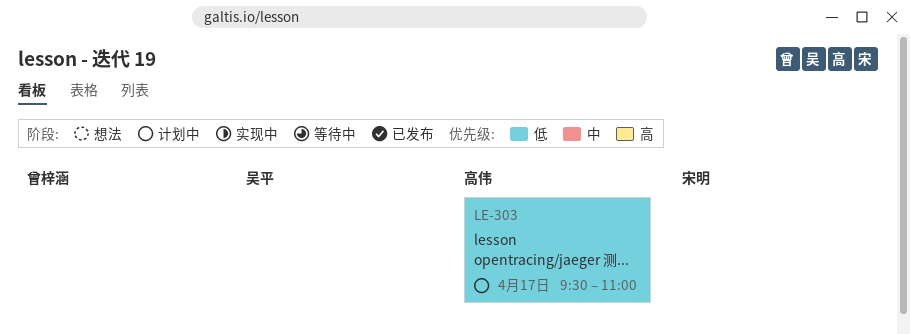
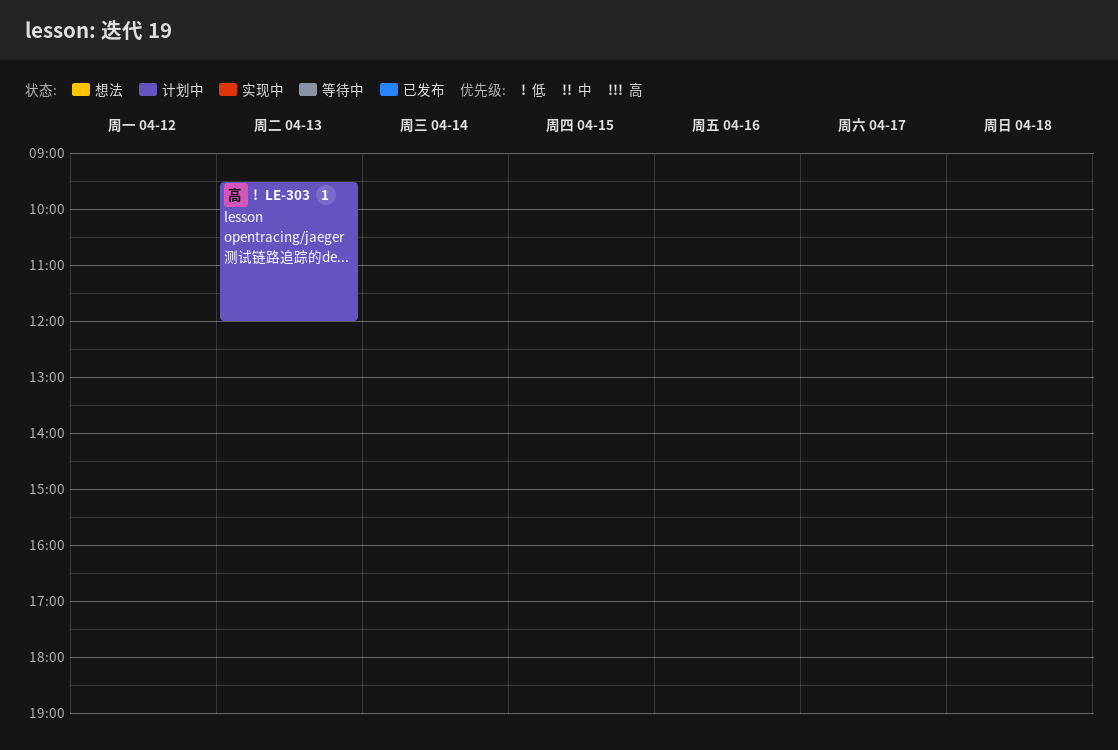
LE-303, day: Apr 17 -> Apr 13
LE-303, ends: 11:00 -> 12:00

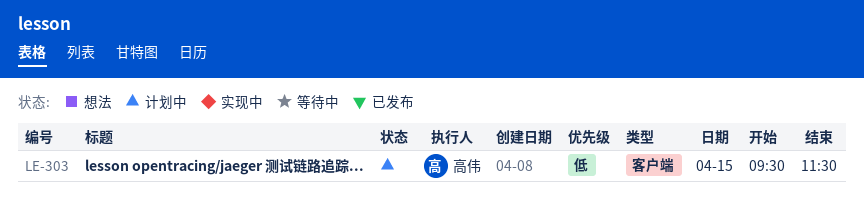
LE-303, day: Apr 13 -> Apr 15
LE-303, ends: 12:00 -> 11:30

